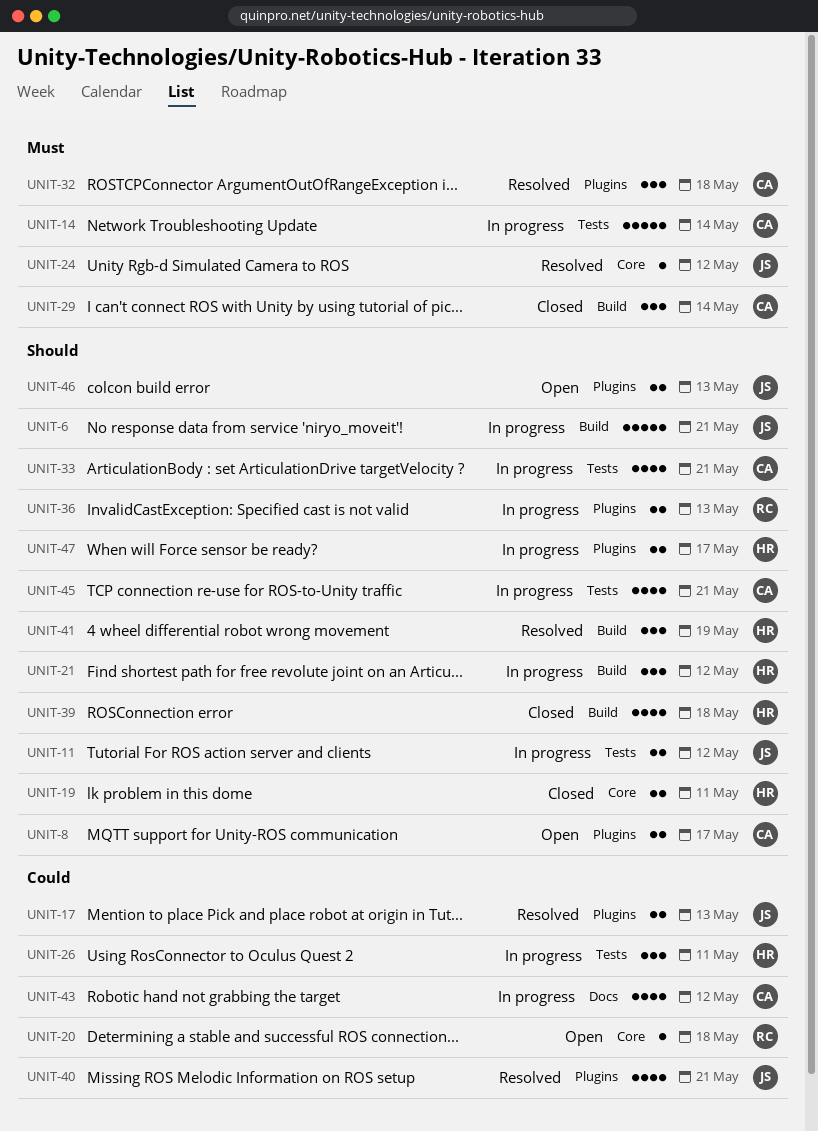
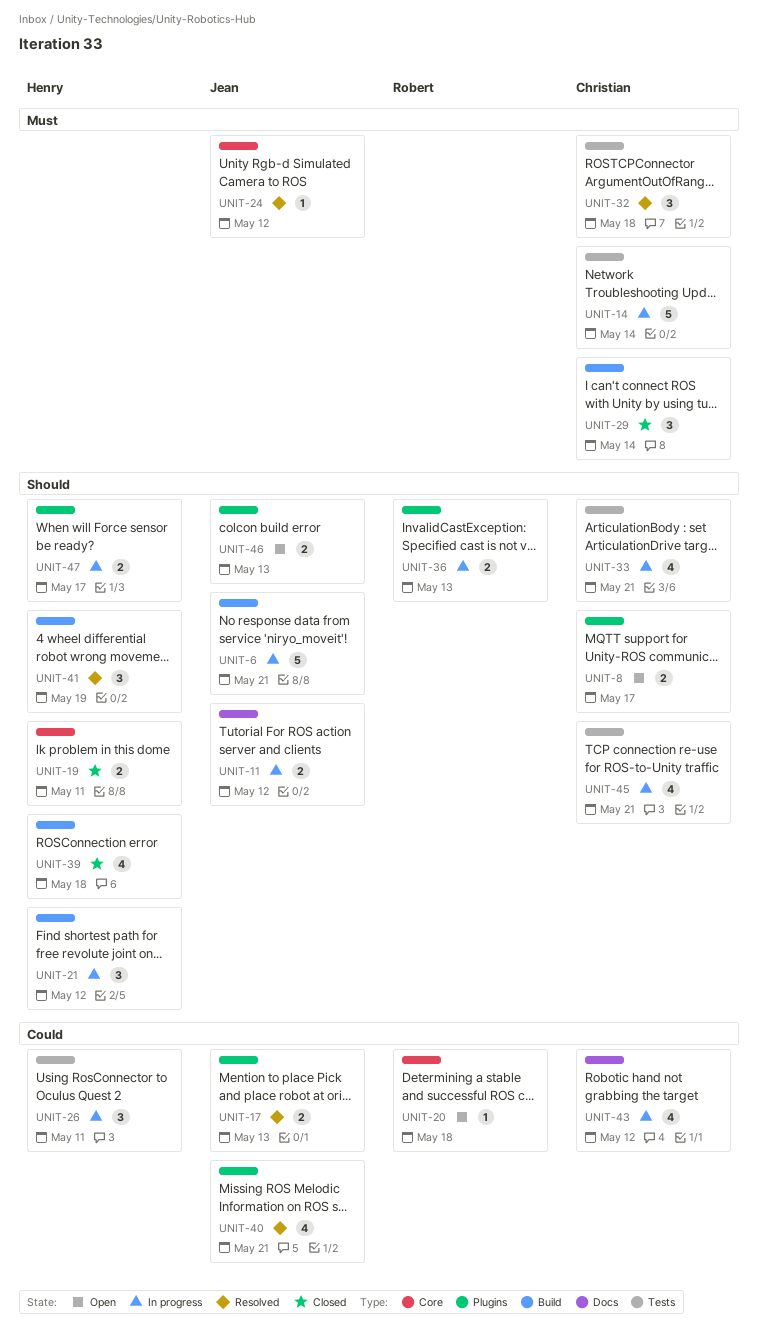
UNIT-11, label: Tests -> Docs
UNIT-32, label: Plugins -> Tests

